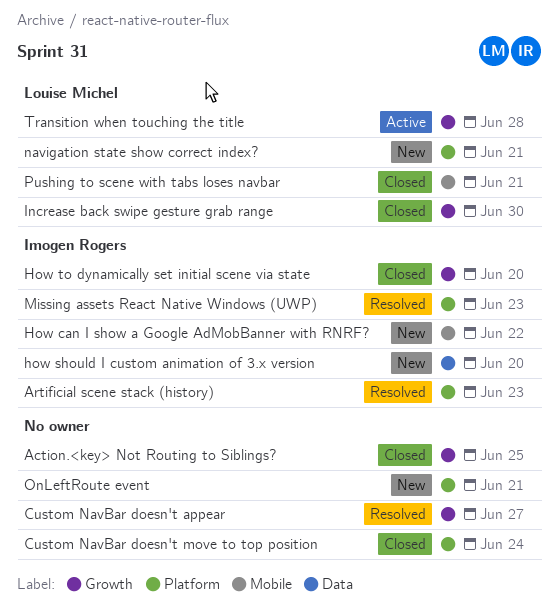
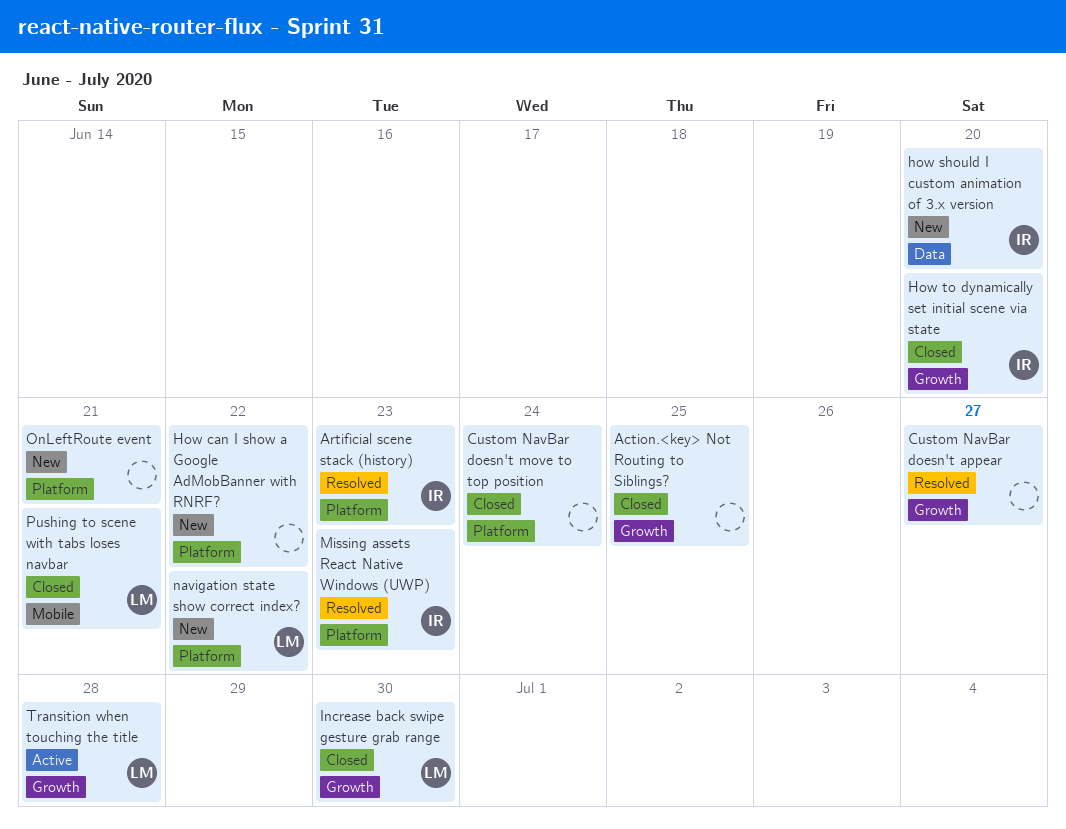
How can I show a Google AdMobBanner with RNRF?, owner: Imogen Rogers -> none
How can I show a Google AdMobBanner with RNRF?, label: Mobile -> Platform
navigation state show correct index?, due: Jun 21 -> Jun 22

